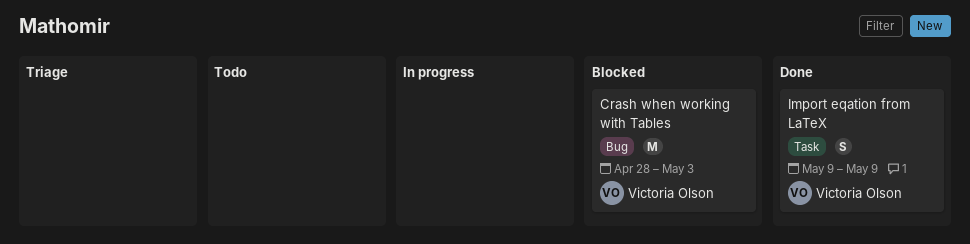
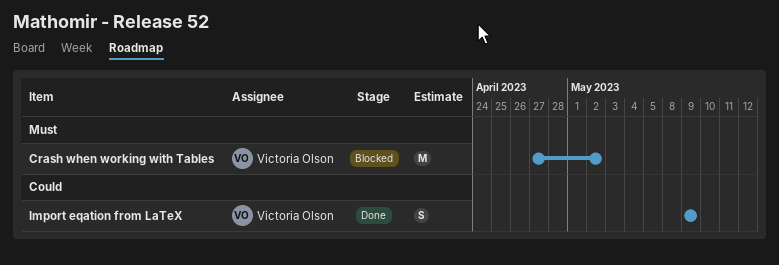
Crash when working with Tables, start: Apr 28 -> Apr 27
Crash when working with Tables, due: May 3 -> May 2

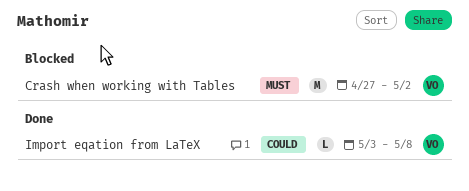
Import eqation from LaTeX, estimate: S -> L
Import eqation from LaTeX, start: May 9 -> May 3
Import eqation from LaTeX, due: May 9 -> May 8

